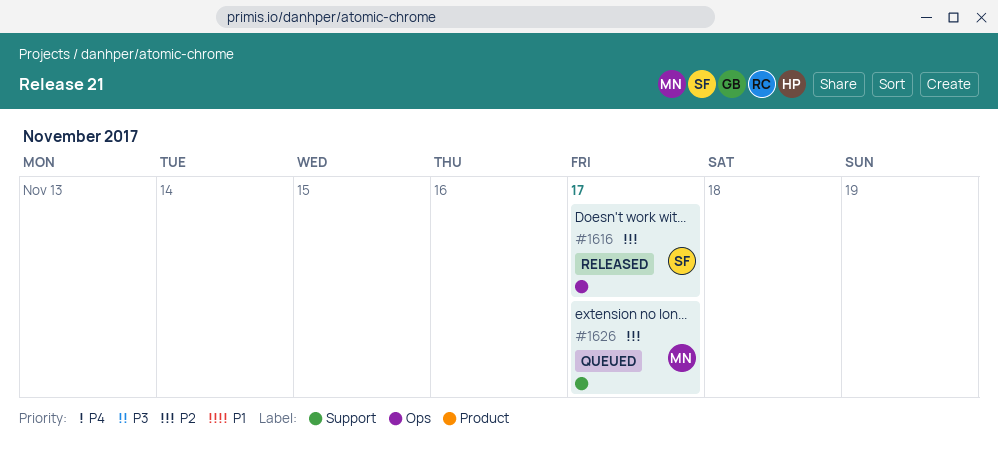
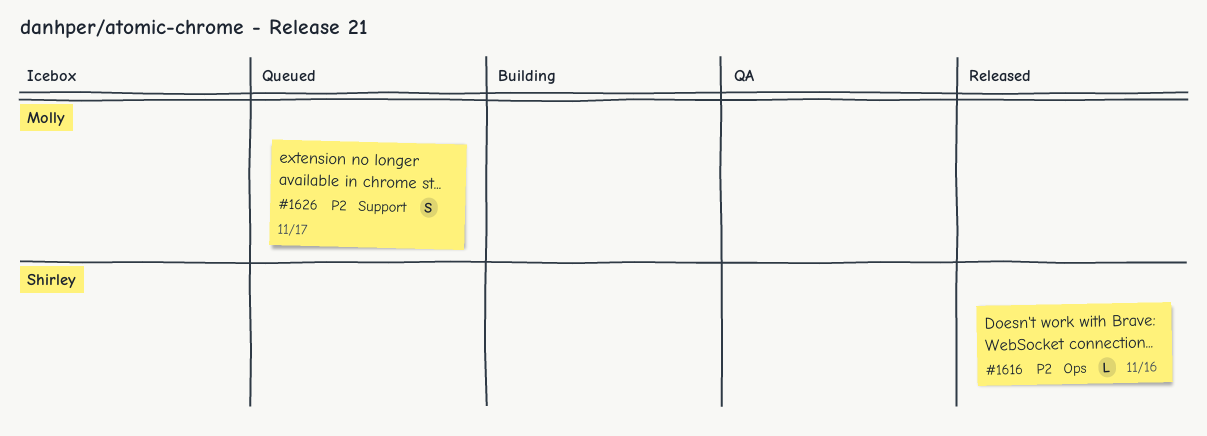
#1616, due: Nov 17 -> Nov 16

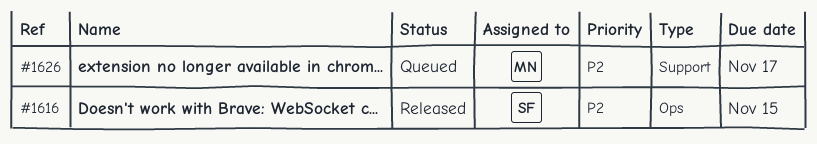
#1616, due: Nov 16 -> Nov 15

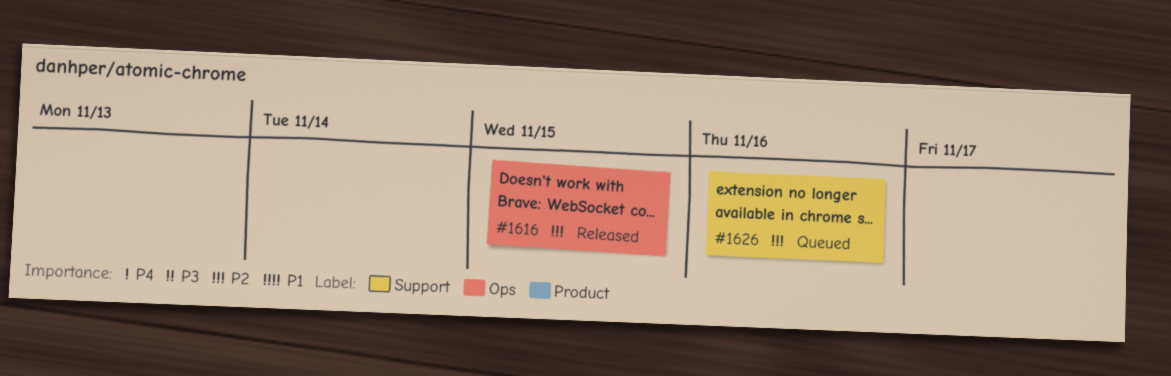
#1626, due: Nov 17 -> Nov 16

